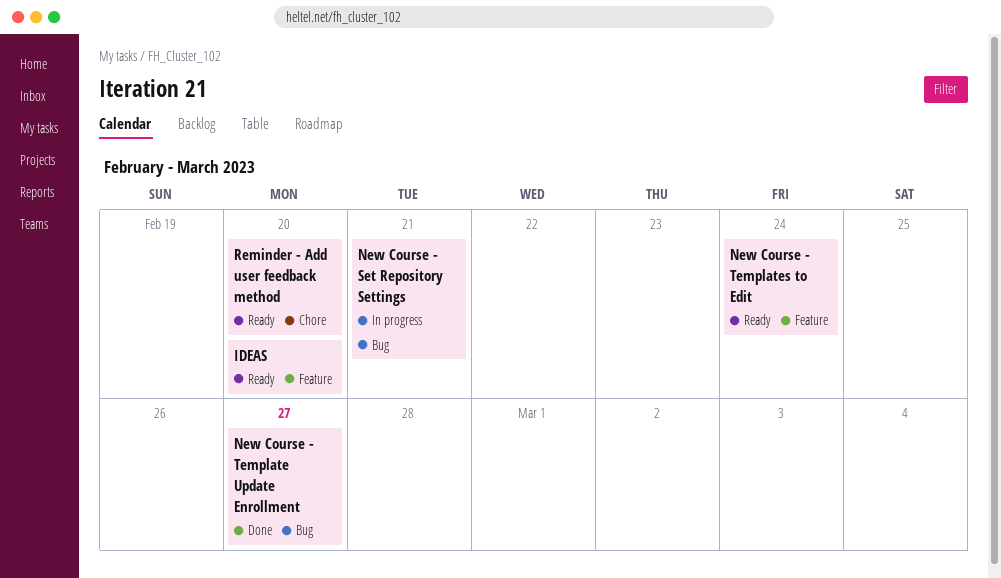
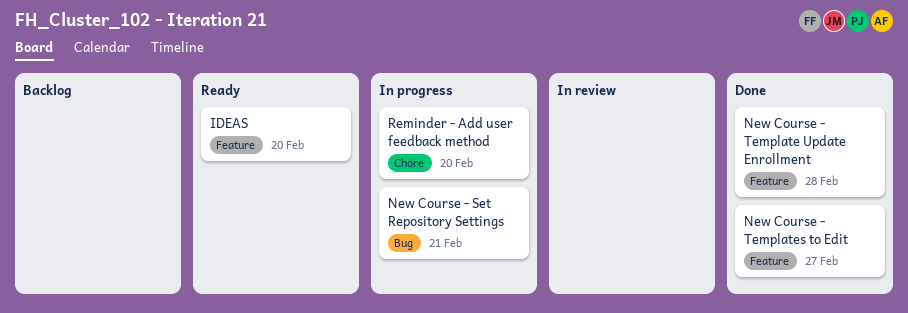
New Course - Template Update Enrollment, label: Bug -> Feature
New Course - Template Update Enrollment, due: Feb 27 -> Feb 28
New Course - Templates to Edit, status: Ready -> Done
New Course - Templates to Edit, due: Feb 24 -> Feb 27
Reminder - Add user feedback method, status: Ready -> In progress

